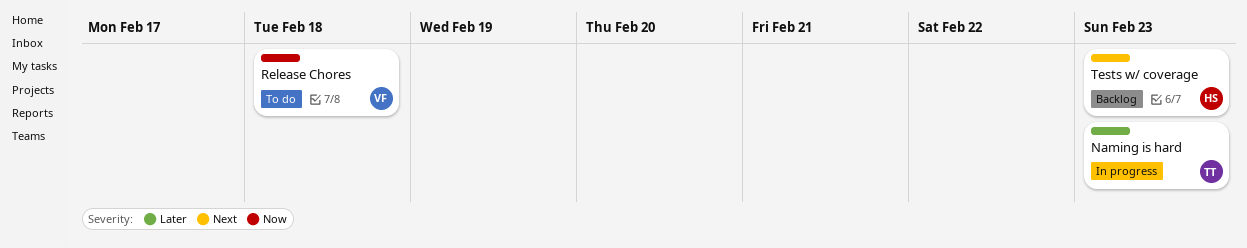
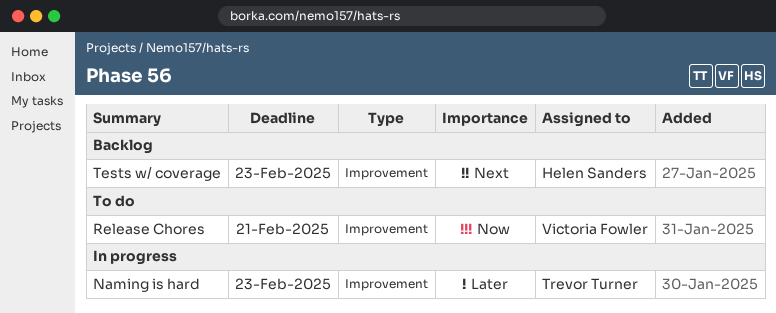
Release Chores, due: Feb 18 -> Feb 21

